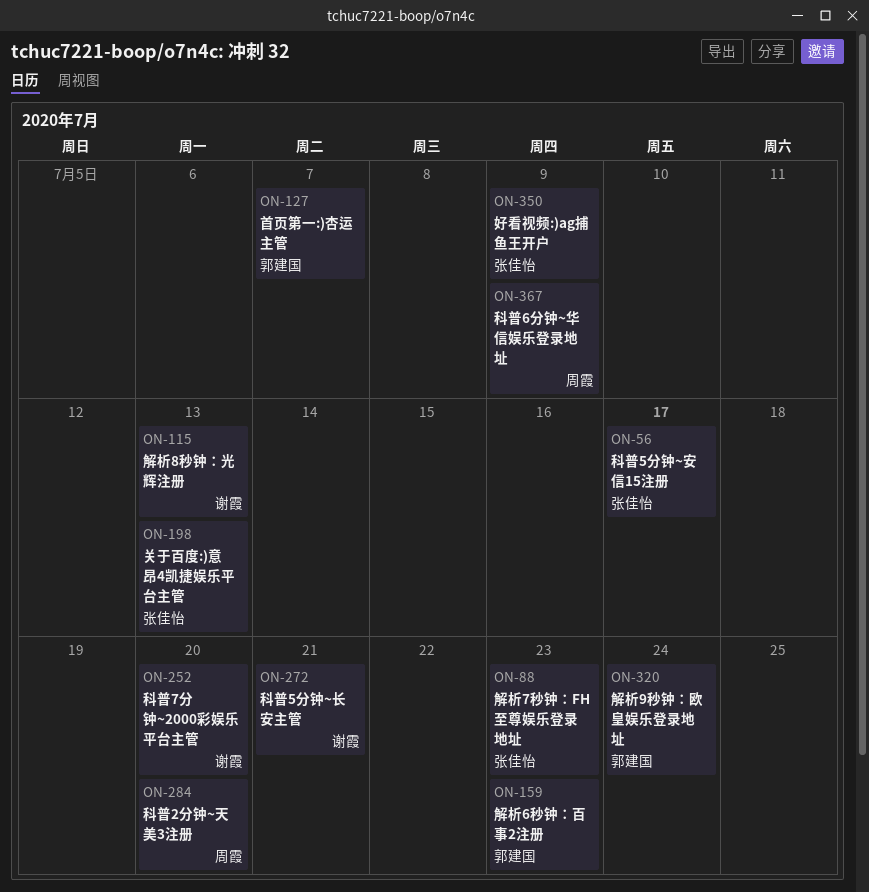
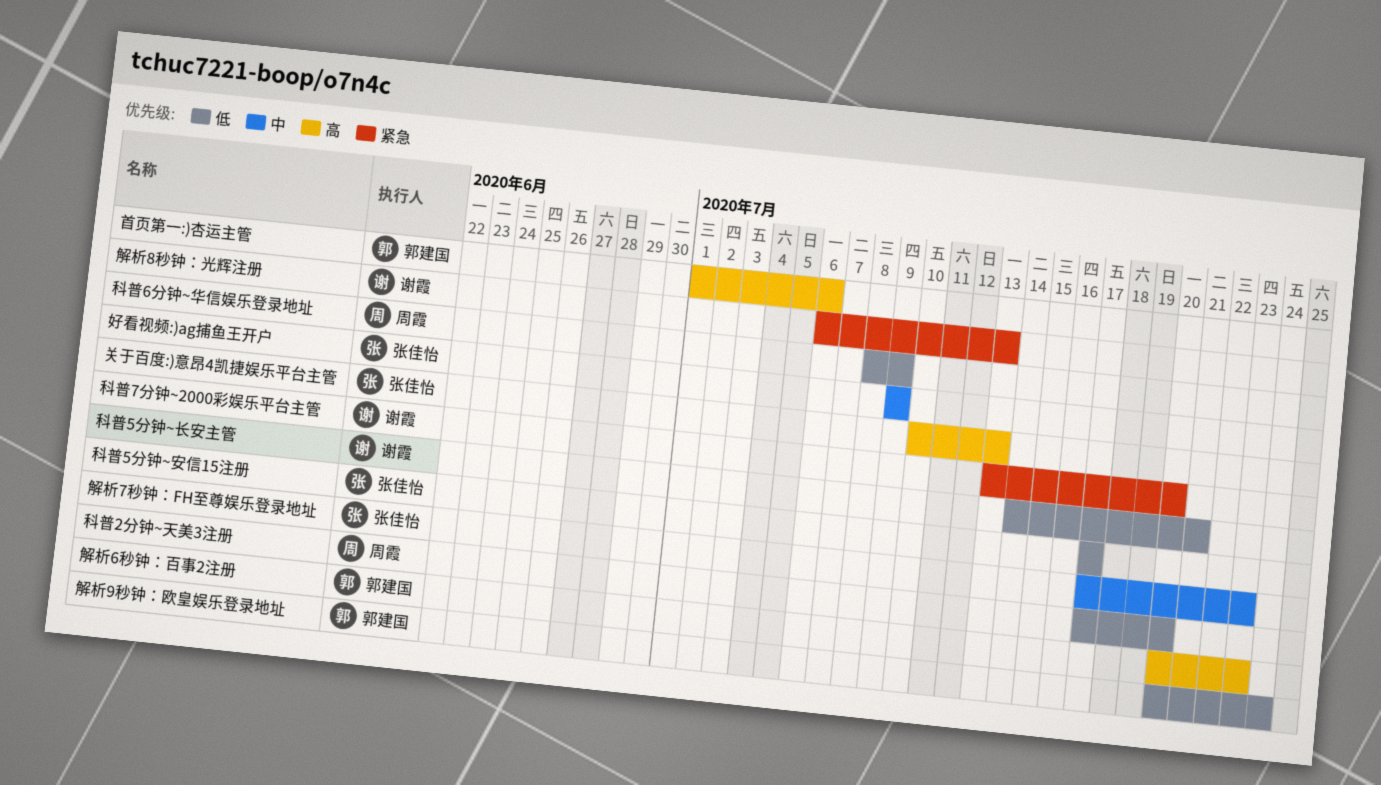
首页第一:)杏运主管, due: Jul 7 -> Jul 6

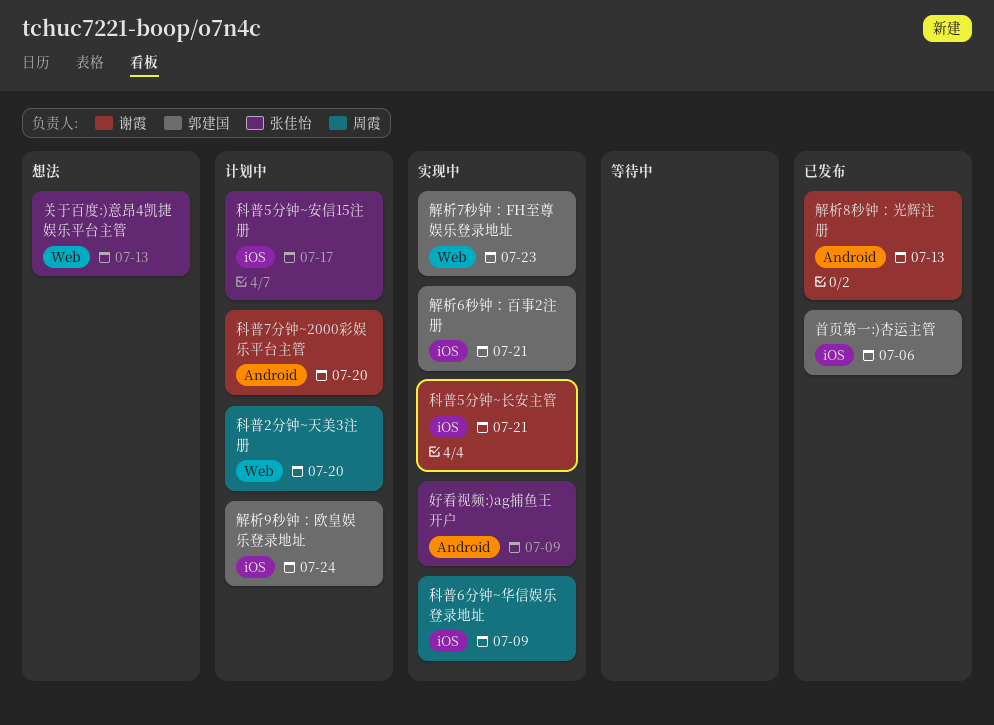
解析6秒钟：百事2注册, due: Jul 23 -> Jul 21
解析7秒钟：FH至尊娱乐登录地址, owner: 张佳怡 -> 郭建国

